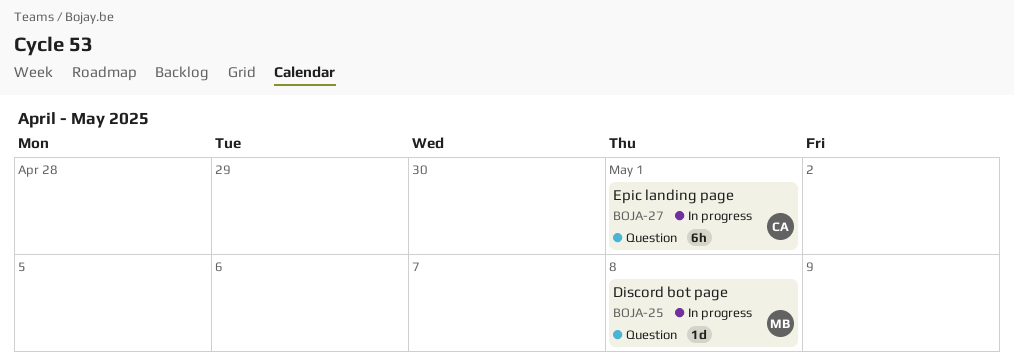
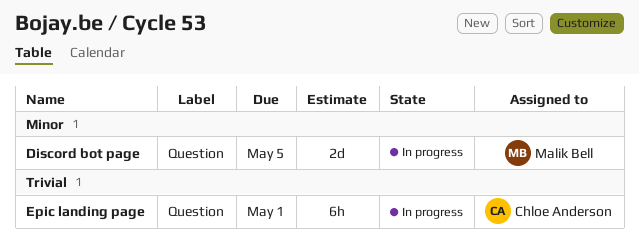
Discord bot page, estimate: 1d -> 2d
Discord bot page, due: May 8 -> May 5

